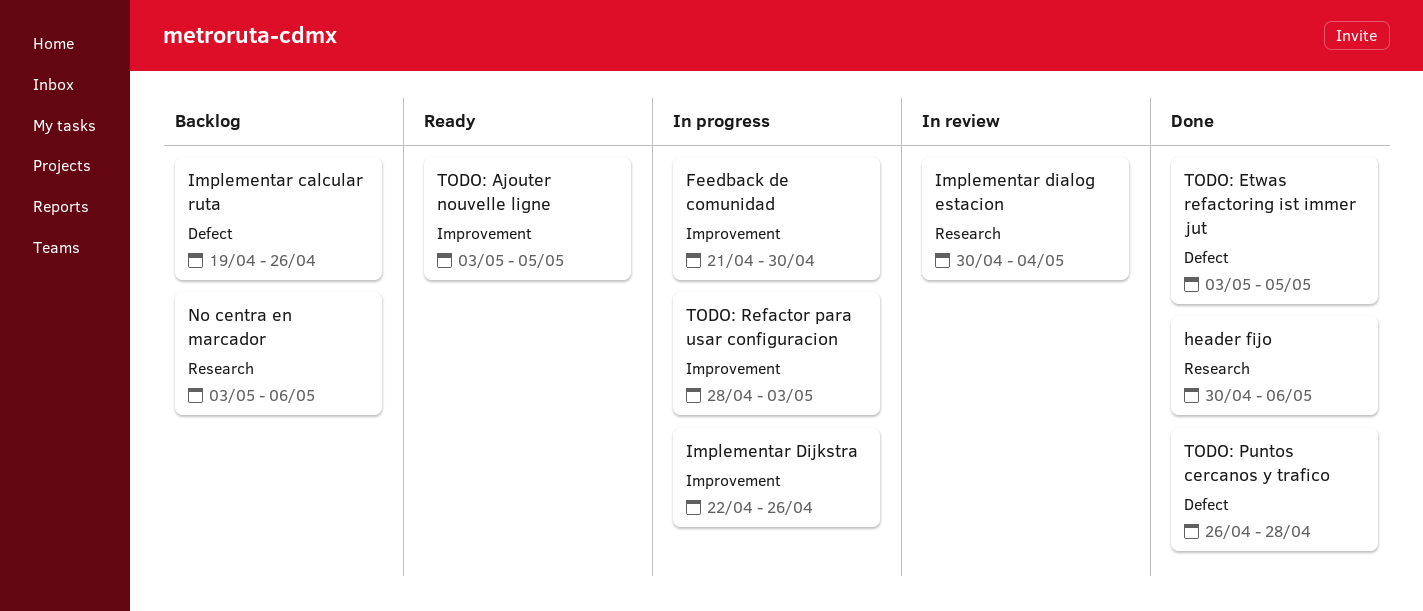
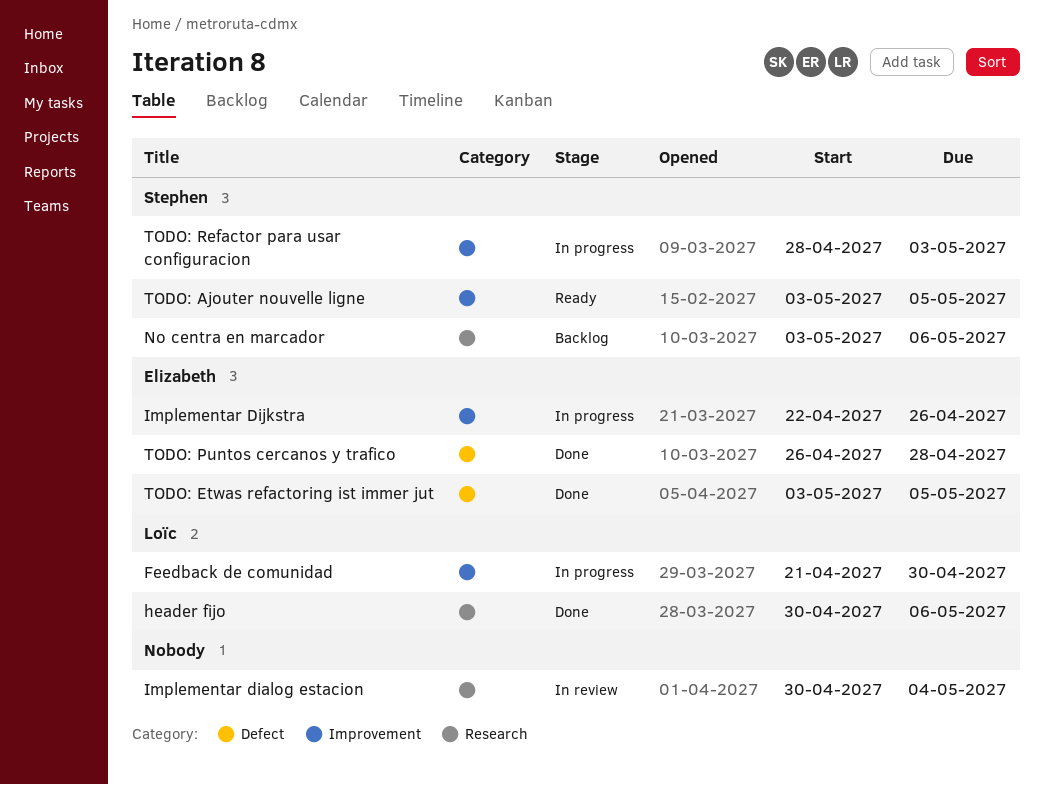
Implementar calcular ruta: present -> none

